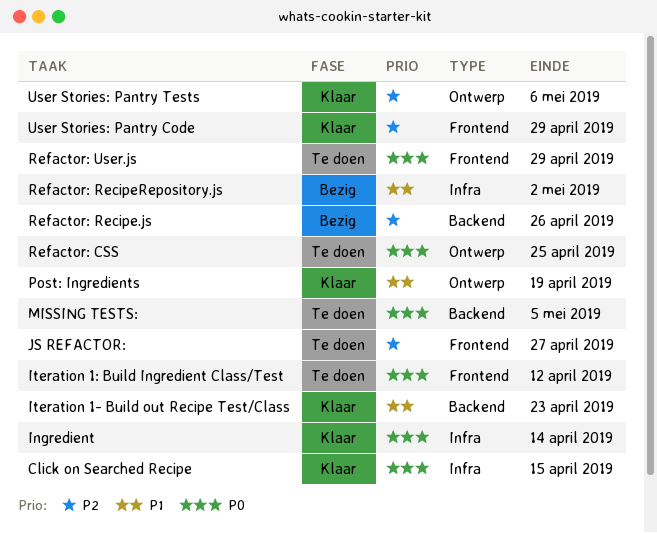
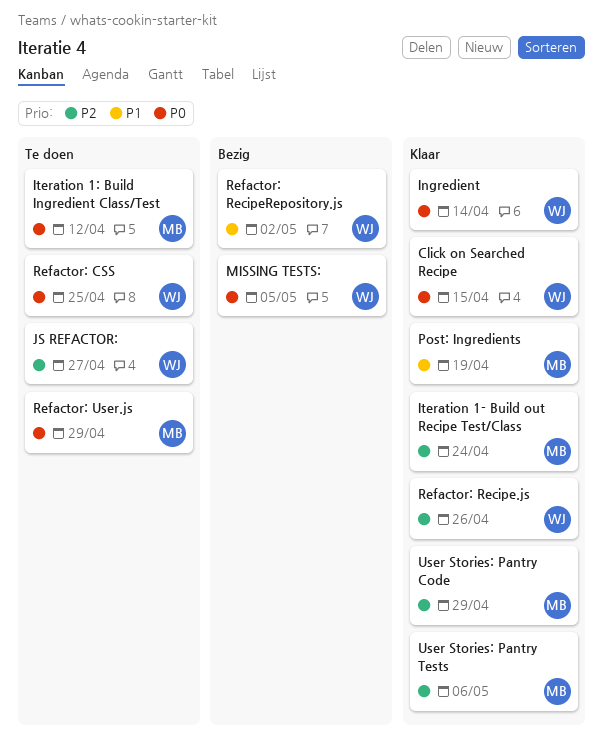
Iteration 1- Build out Recipe Test/Class, priority: P1 -> P2
Iteration 1- Build out Recipe Test/Class, due: Apr 23 -> Apr 24
MISSING TESTS:, status: Te doen -> Bezig
Refactor: Recipe.js, status: Bezig -> Klaar

